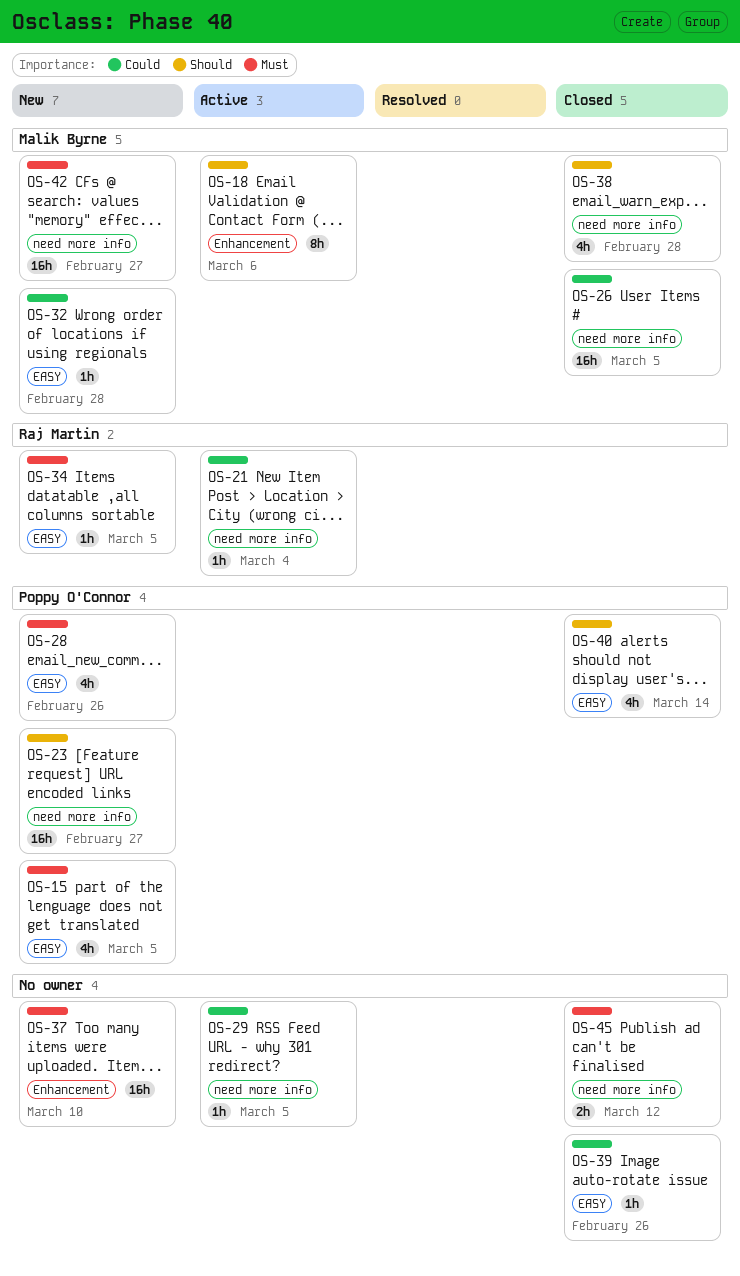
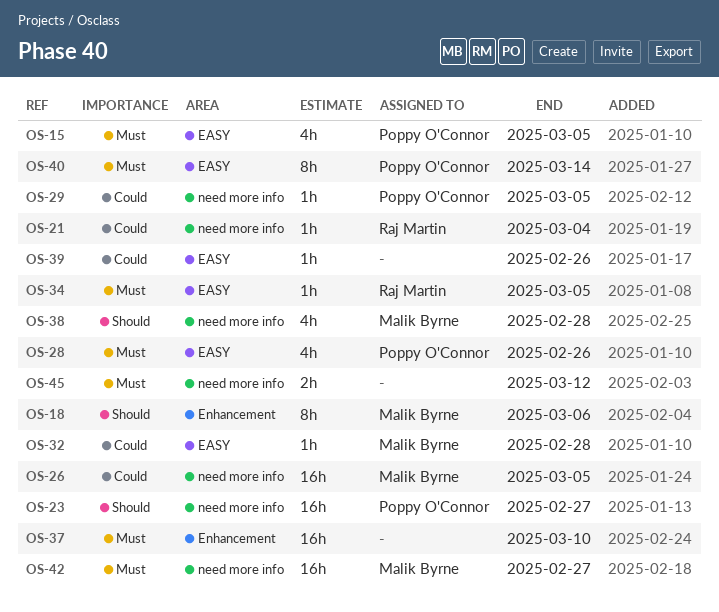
OS-29, owner: none -> Poppy O'Connor
OS-40, priority: Should -> Must
OS-40, estimate: 4h -> 8h

